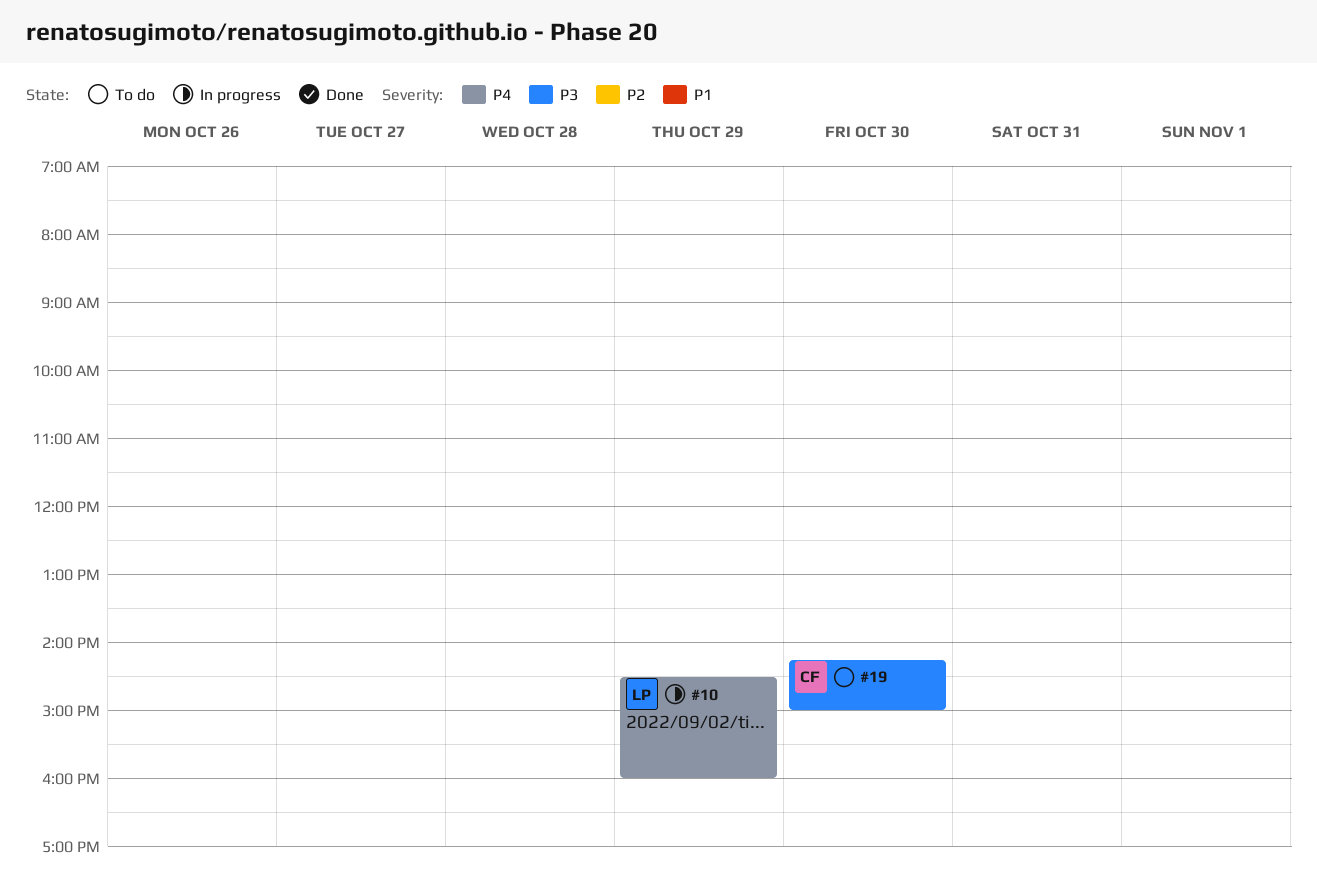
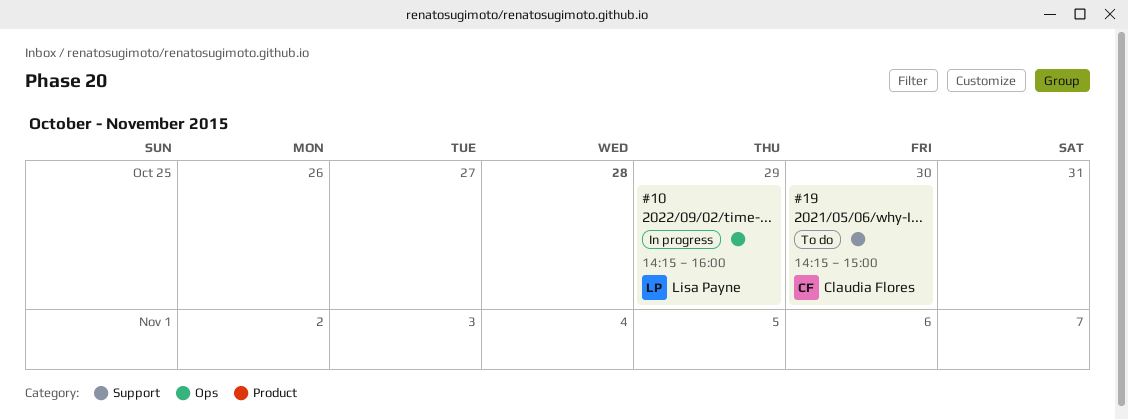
#10, begins: 14:30 -> 14:15

